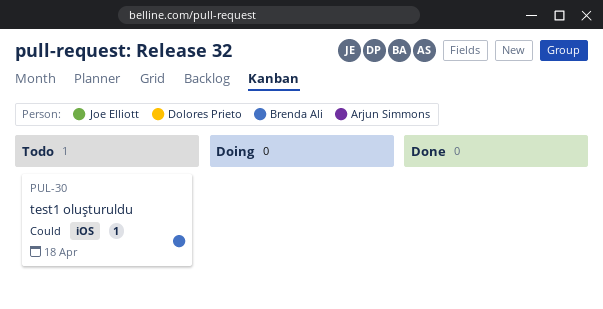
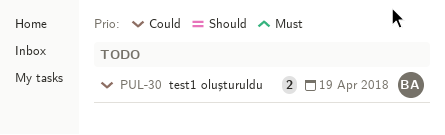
PUL-30, estimate: 1 -> 2
PUL-30, due: Apr 18 -> Apr 19

